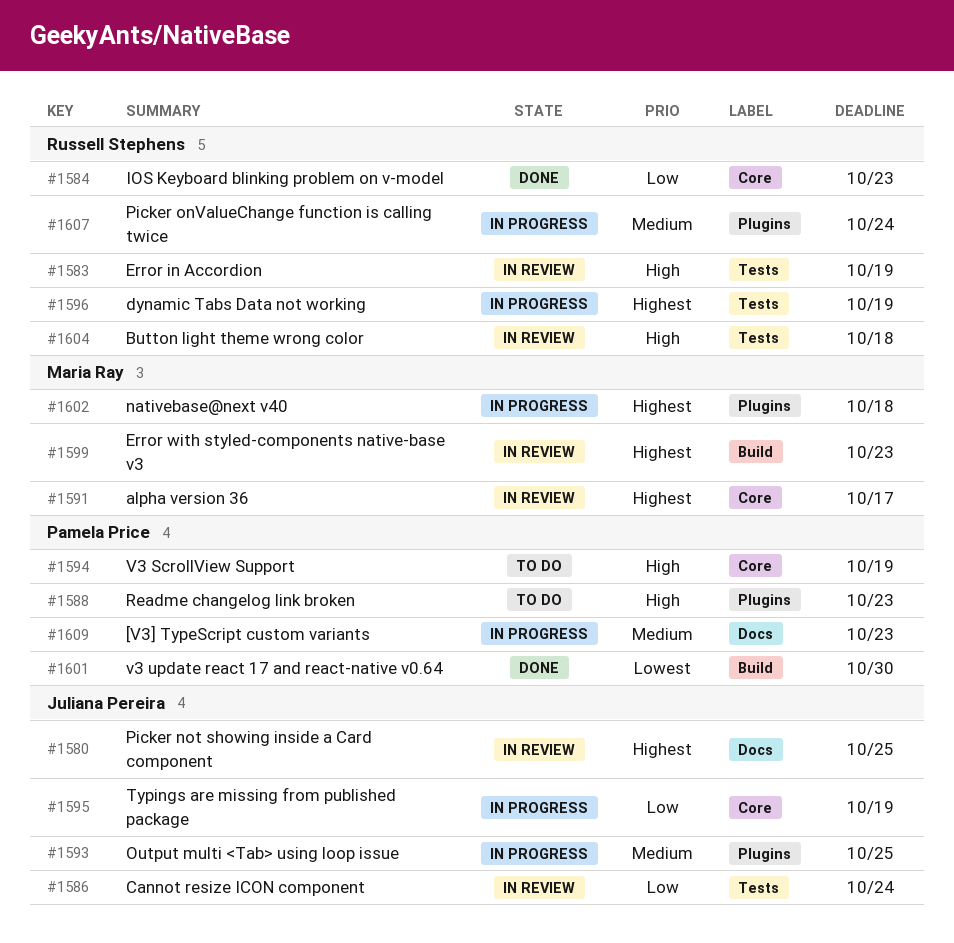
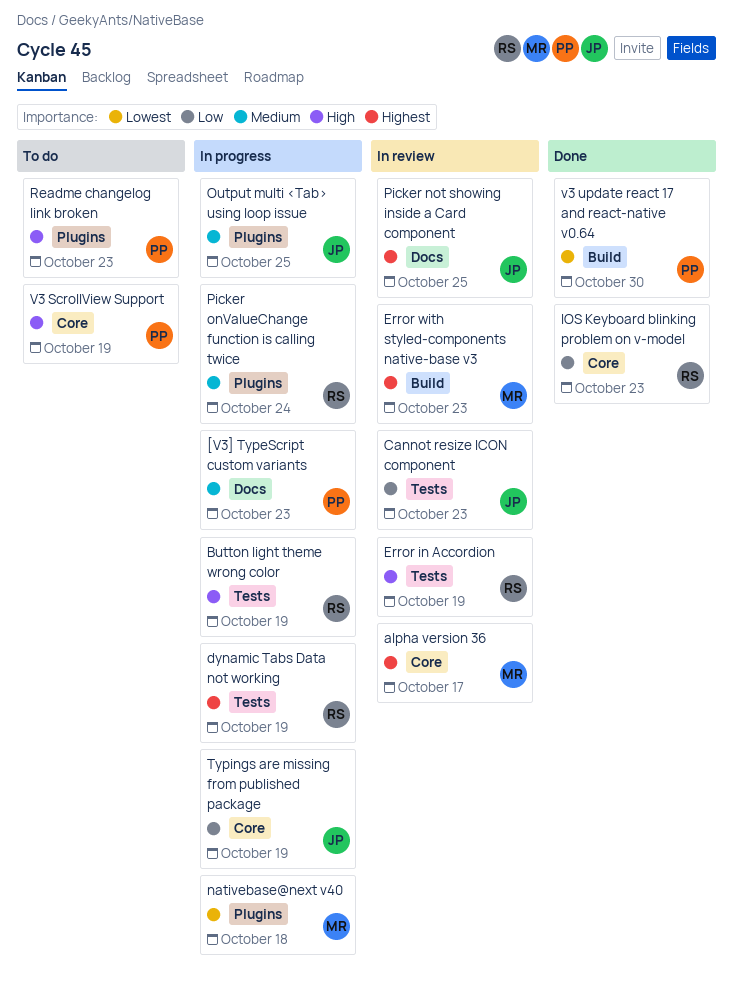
Button light theme wrong color, status: In review -> In progress
Button light theme wrong color, due: Oct 18 -> Oct 19
Cannot resize ICON component, due: Oct 24 -> Oct 23
nativebase@next v40, priority: Highest -> Lowest

